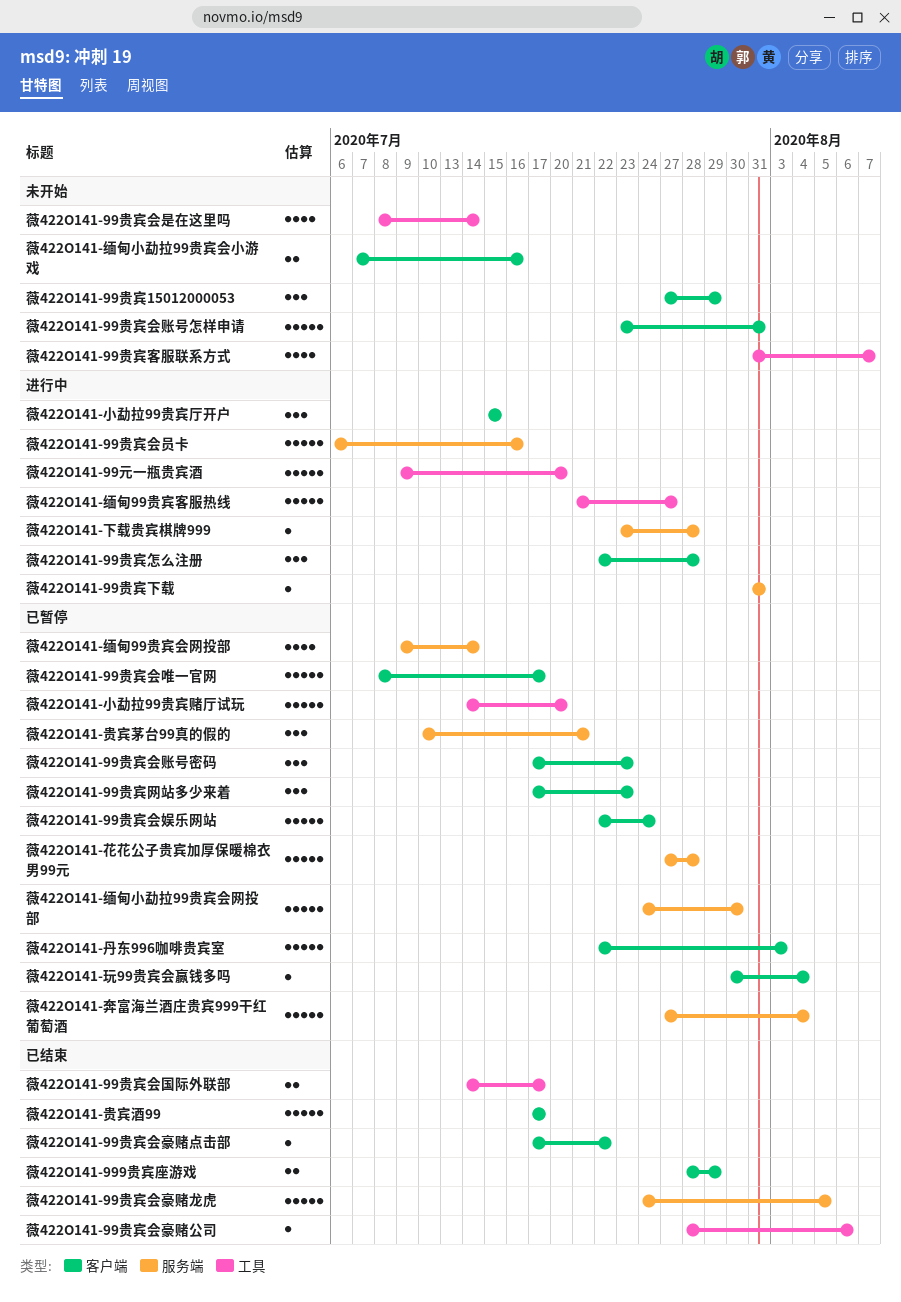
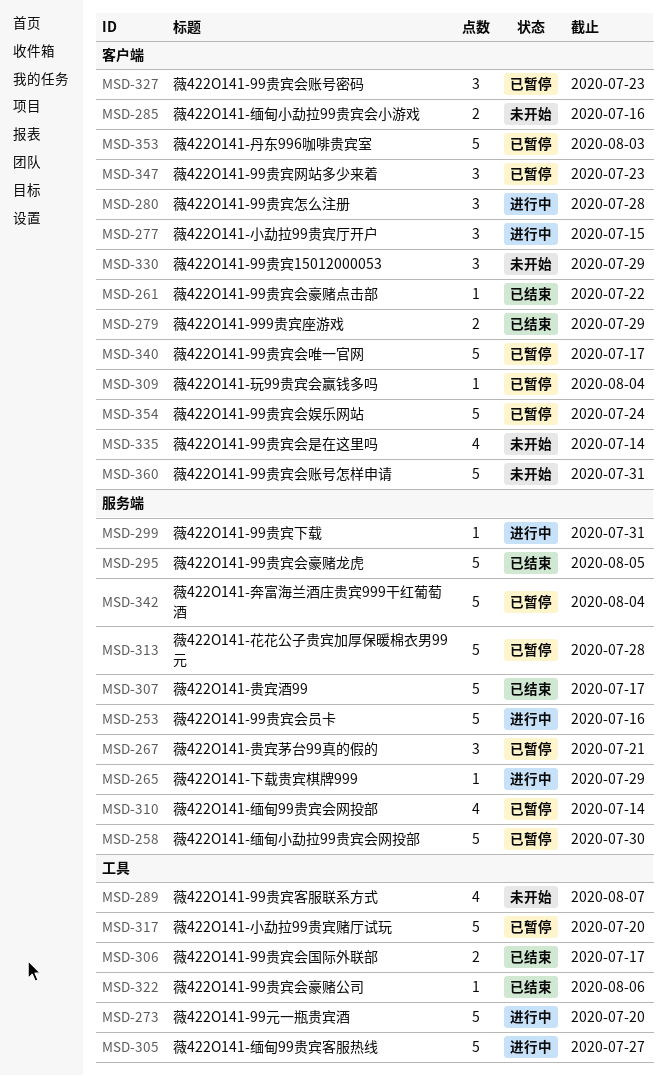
薇422O141-99贵宾会是在这里吗, label: 工具 -> 客户端
薇422O141-下载贵宾棋牌999, due: Jul 28 -> Jul 29
薇422O141-贵宾酒99, label: 客户端 -> 服务端

